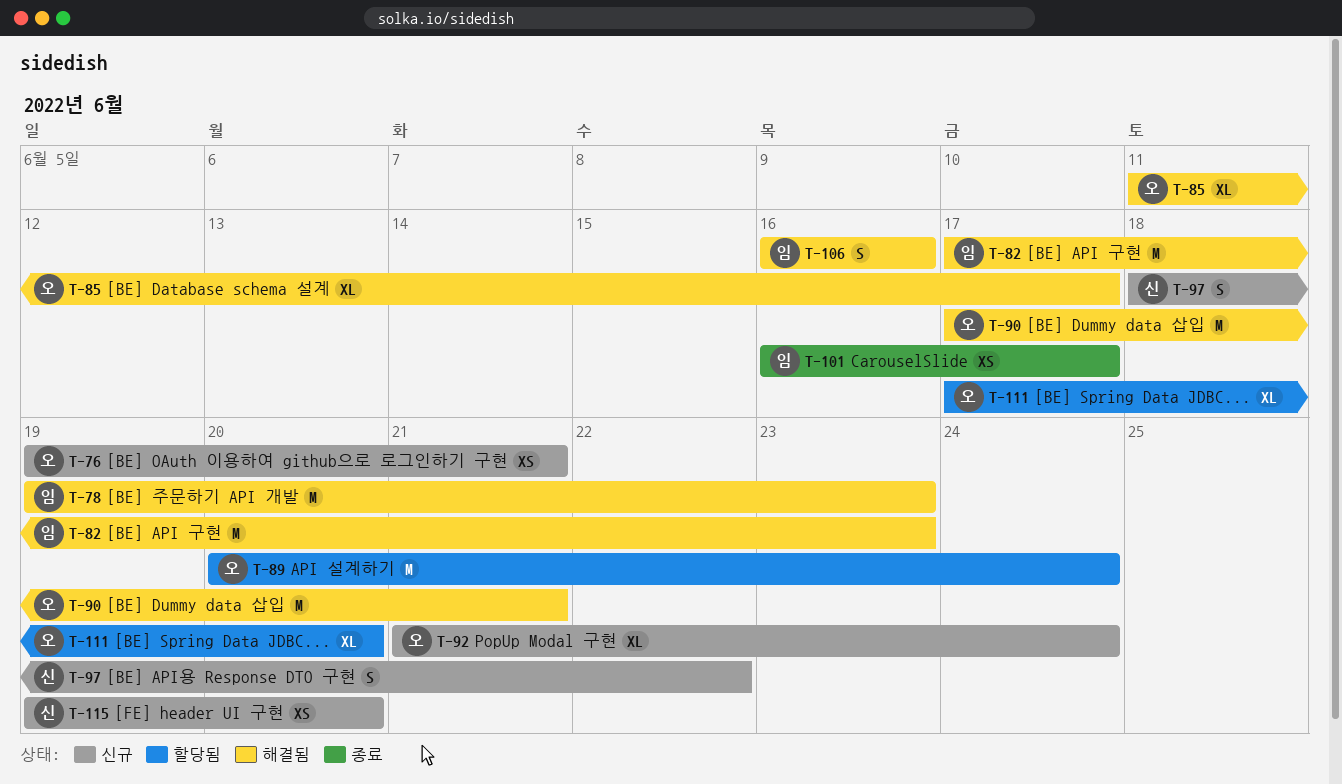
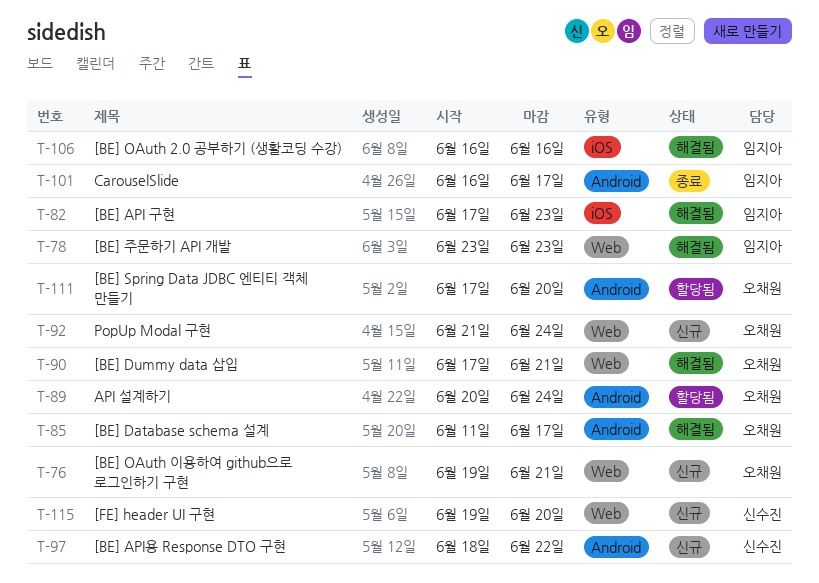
T-78, start: Jun 19 -> Jun 23

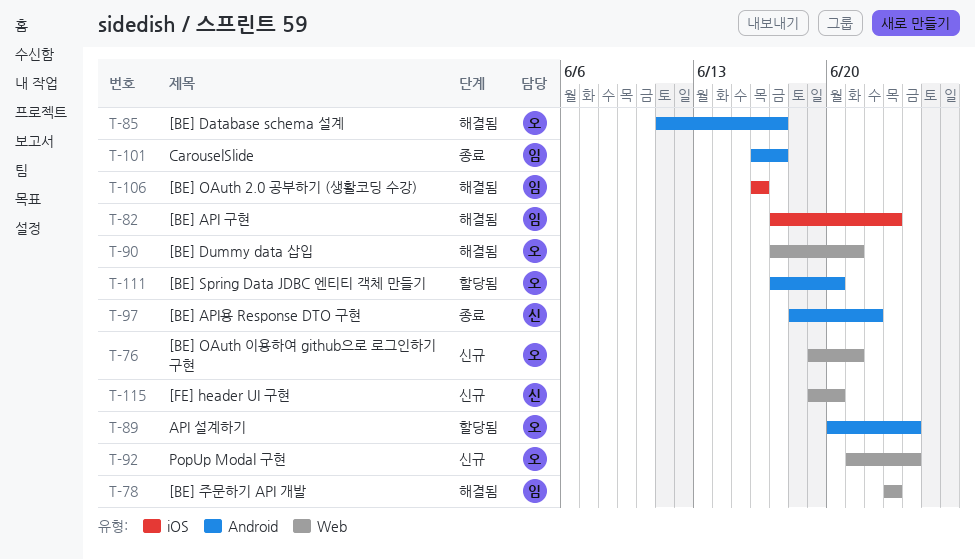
T-97, status: 신규 -> 종료

